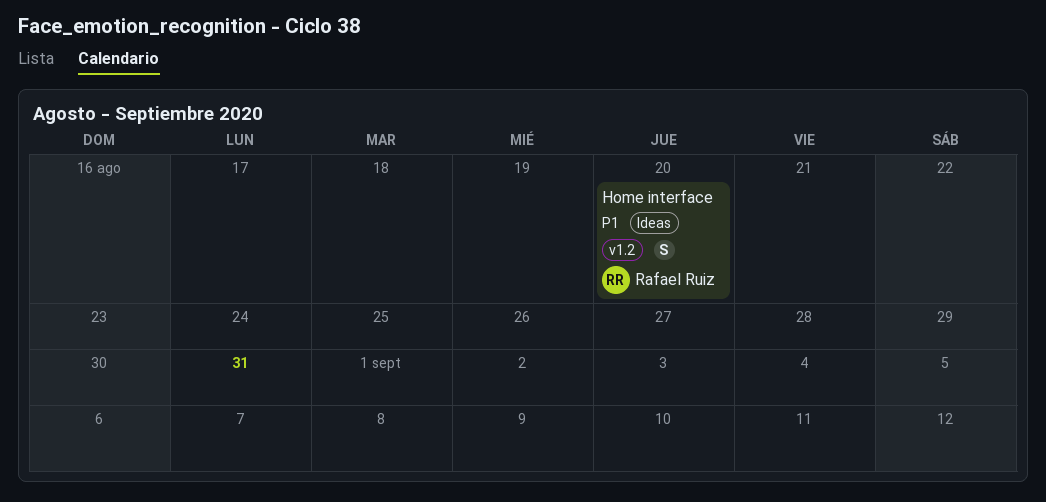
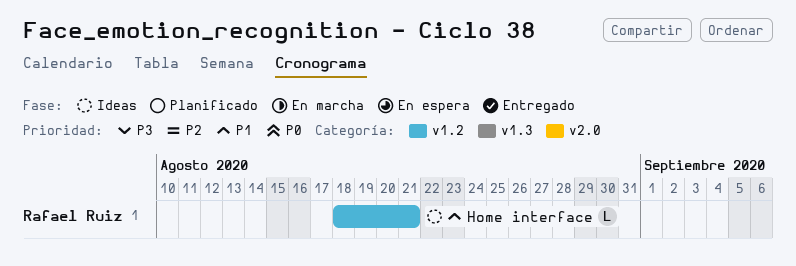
Home interface, estimate: S -> L
Home interface, due: Aug 20 -> Aug 21

